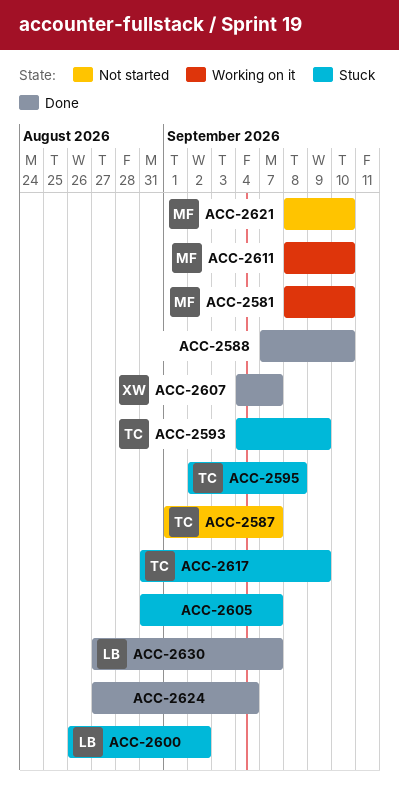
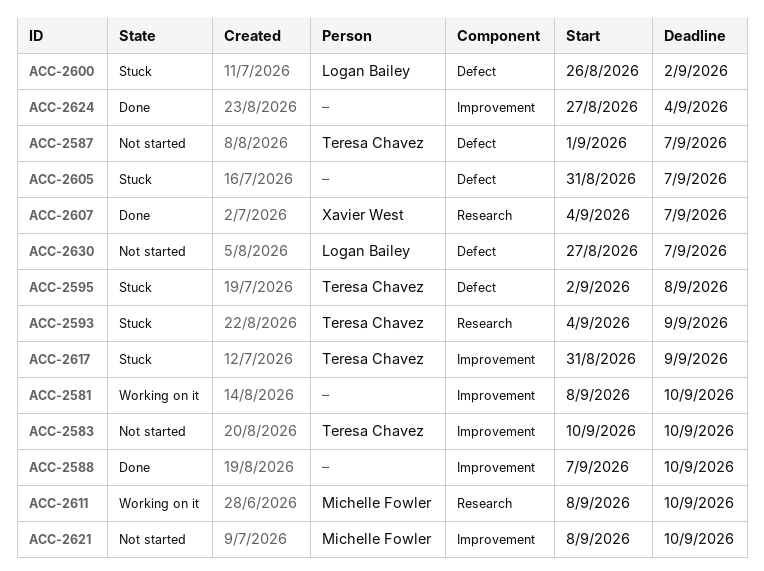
ACC-2581, owner: Michelle Fowler -> none
ACC-2583: none -> present
ACC-2630, status: Done -> Not started

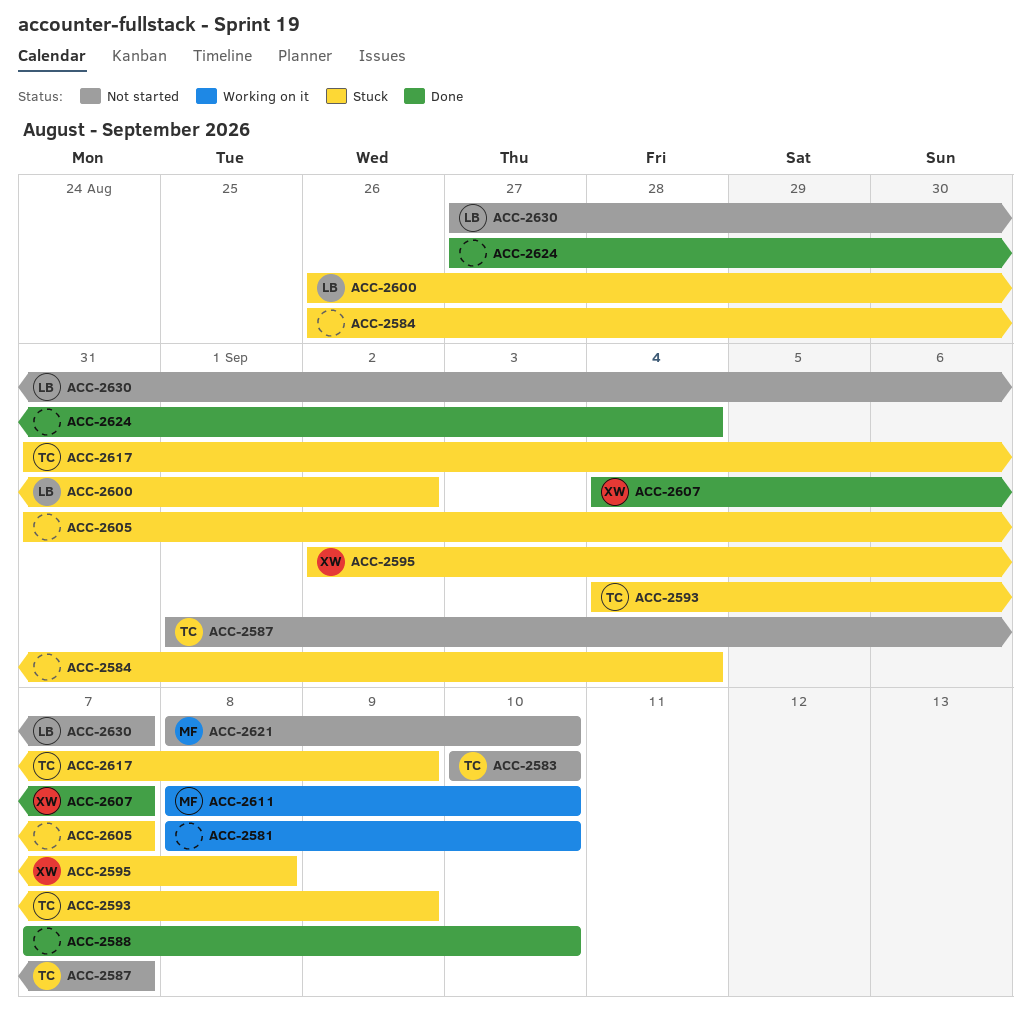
ACC-2584: none -> present
ACC-2595, owner: Teresa Chavez -> Xavier West

